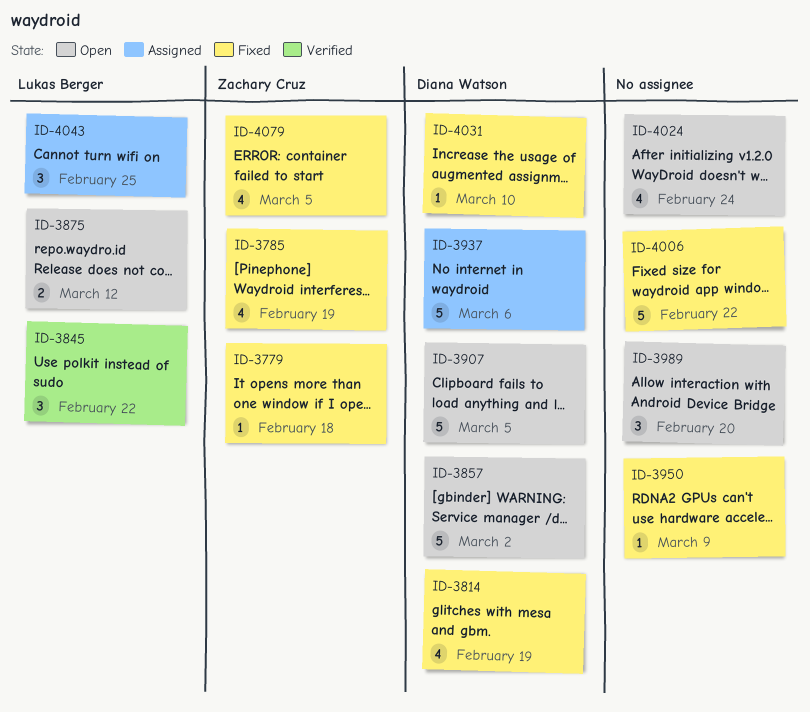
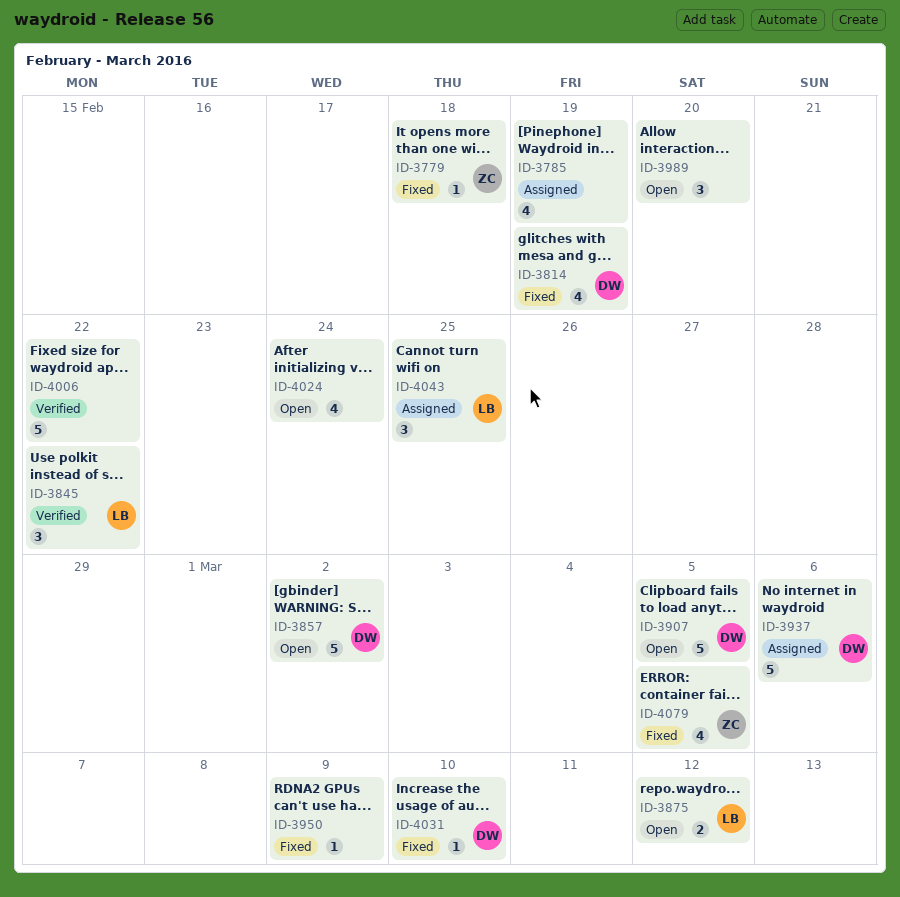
ID-3785, status: Fixed -> Assigned
ID-3785, owner: Zachary Cruz -> none
ID-4006, status: Fixed -> Verified

